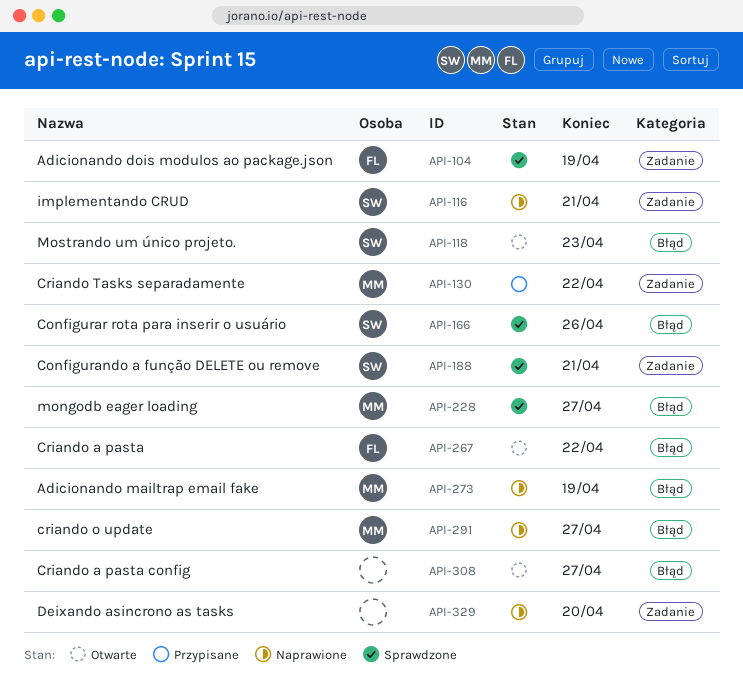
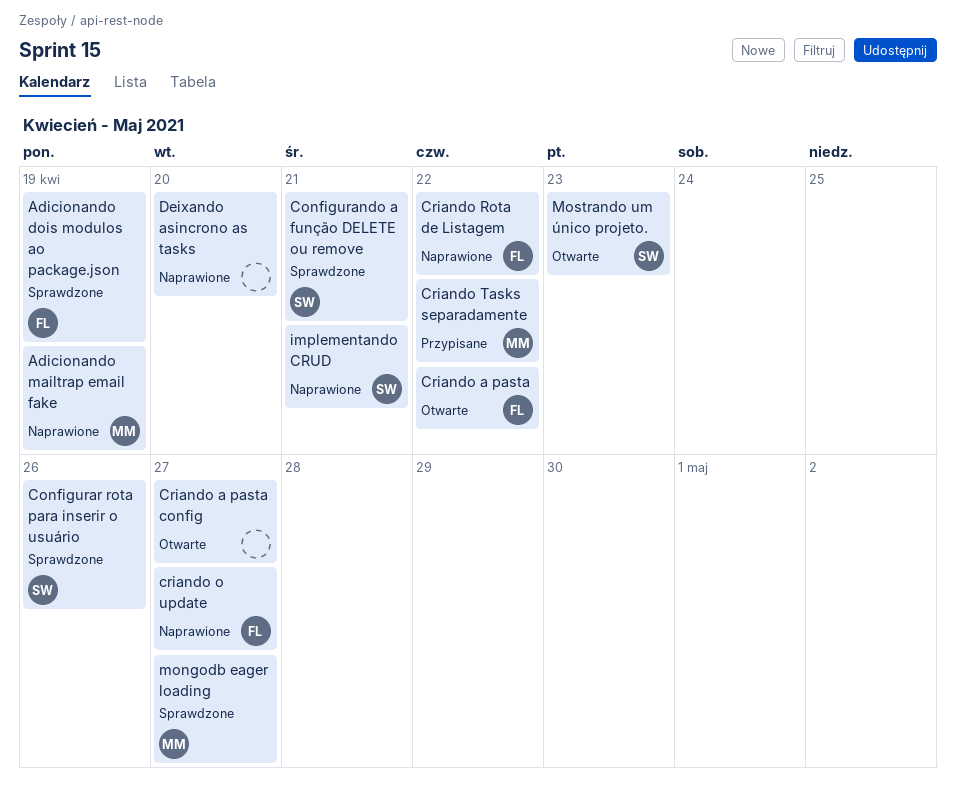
criando o update, owner: MM -> FL
Criando Rota de Listagem: none -> present

